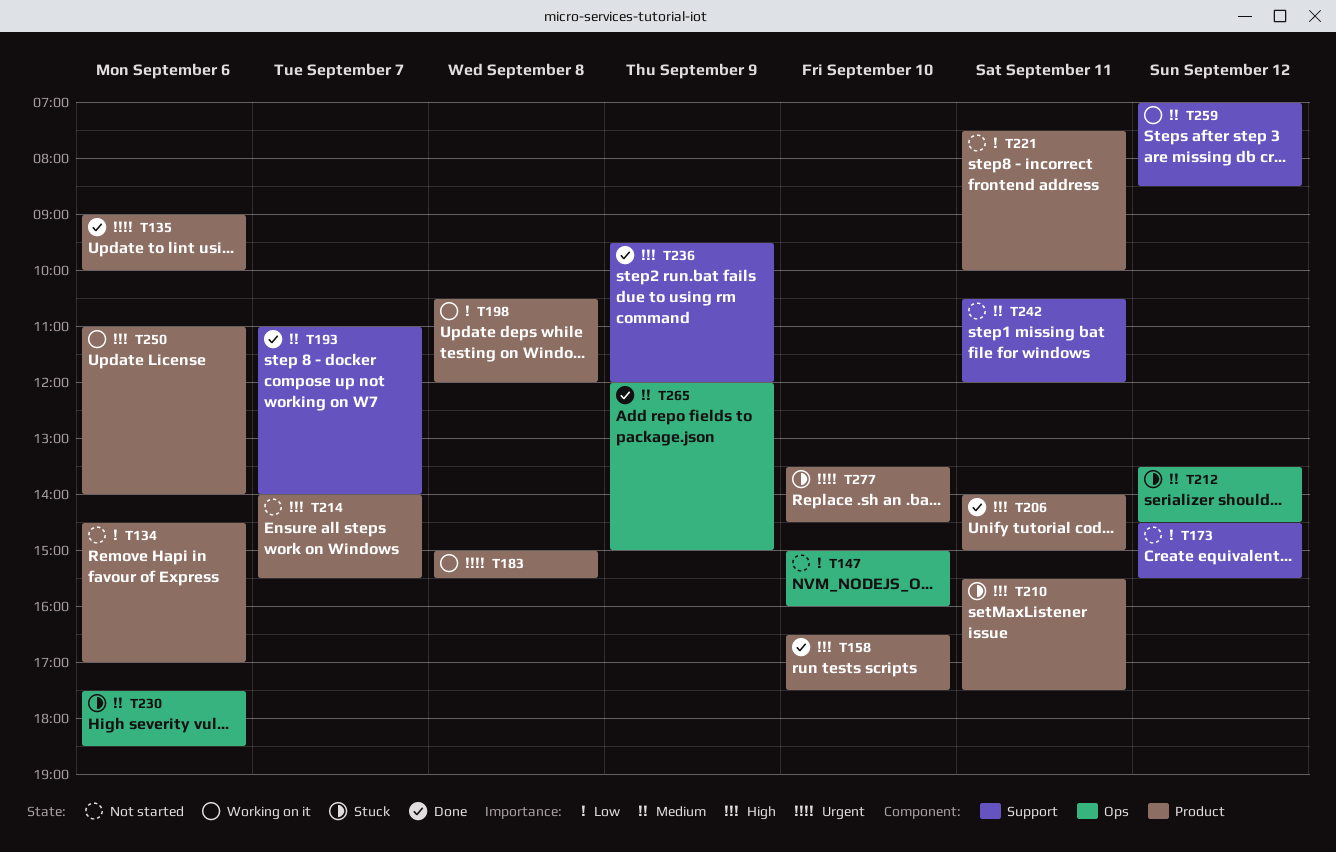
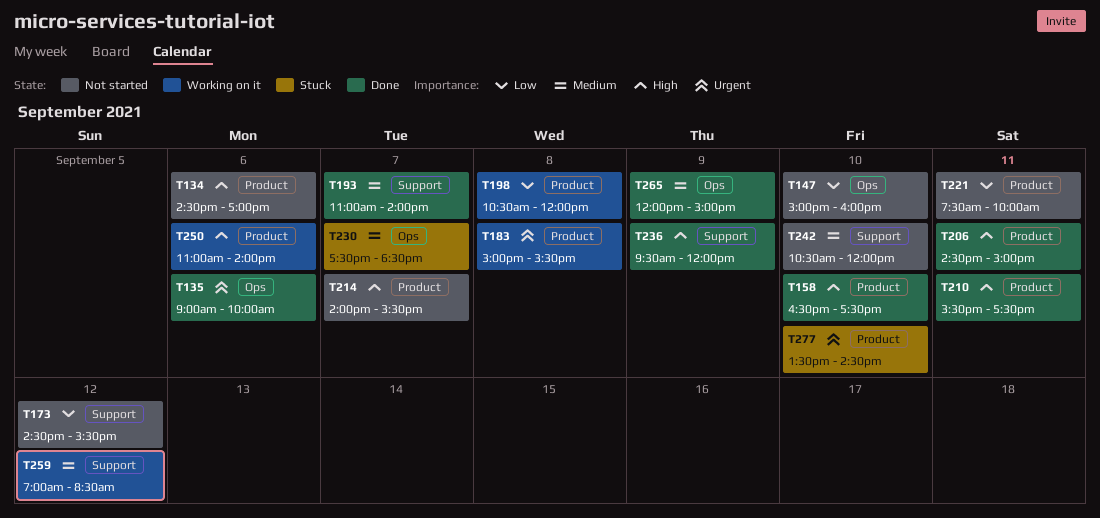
T134, priority: Low -> High
T135, label: Product -> Ops
T206, begins: 14:00 -> 14:30
T210, status: Stuck -> Done
T212: present -> none
T230, day: Sep 6 -> Sep 7
T242, day: Sep 11 -> Sep 10

